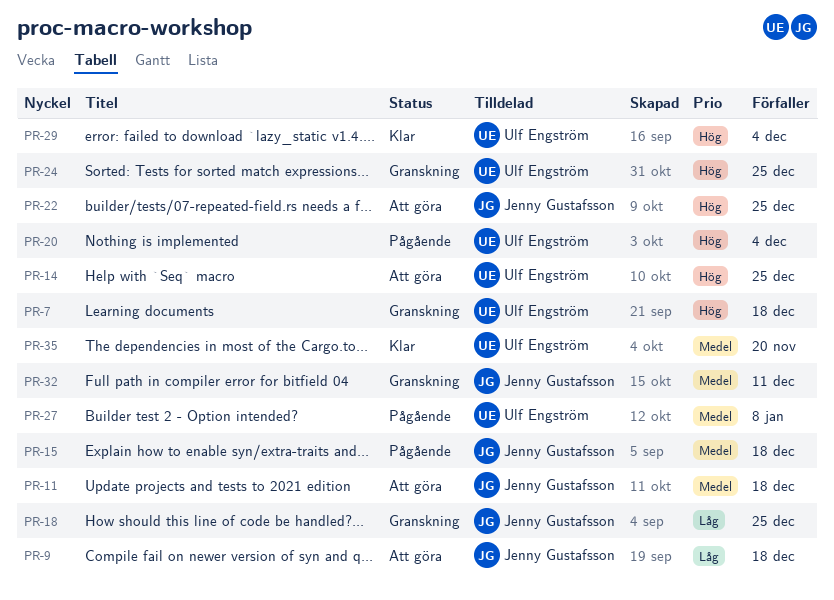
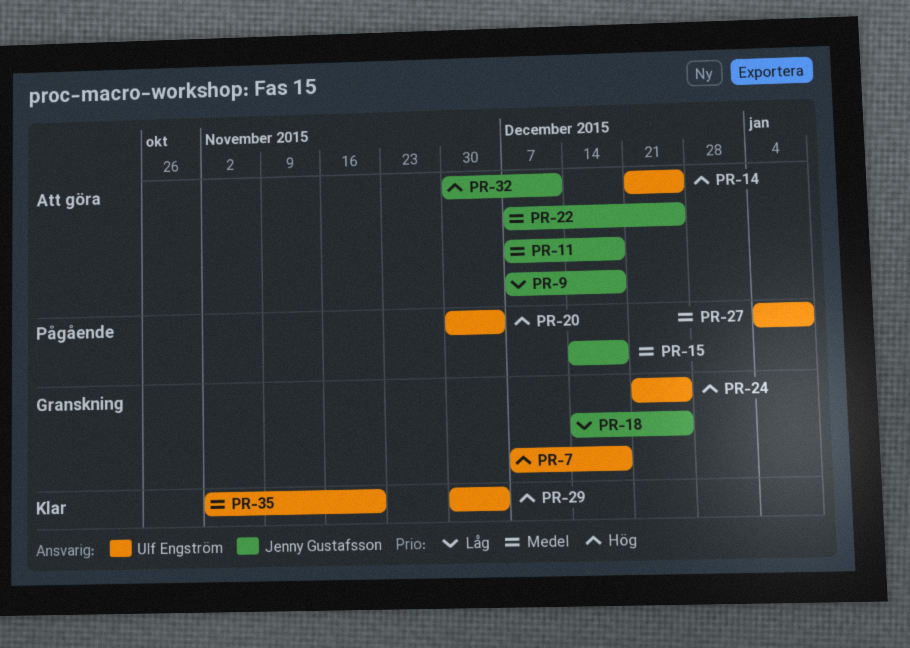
PR-22, priority: Hög -> Medel
PR-32, status: Granskning -> Att göra
PR-32, priority: Medel -> Hög

